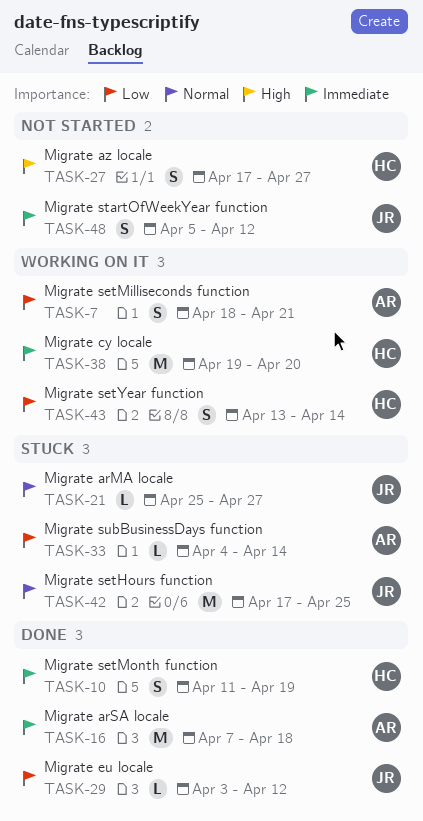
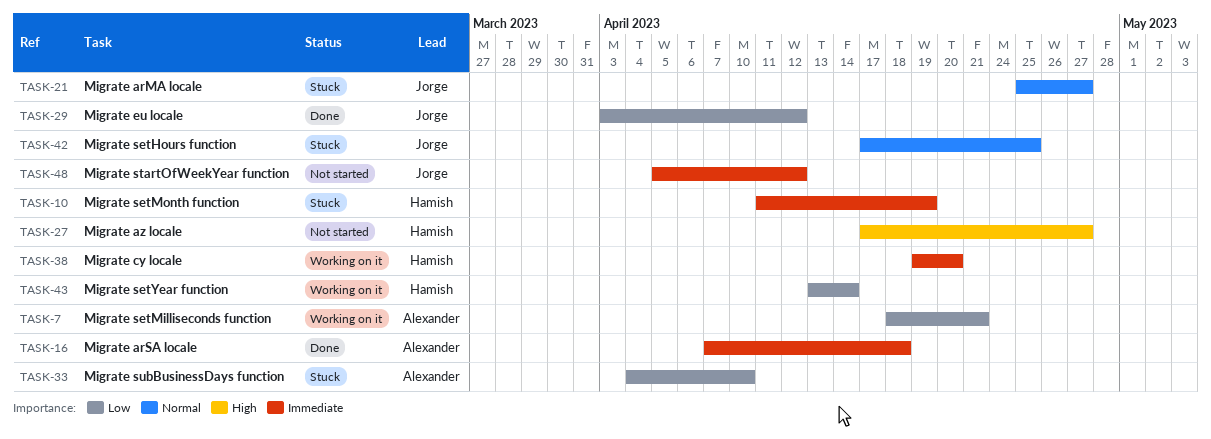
TASK-10, status: Done -> Stuck
TASK-33, due: Apr 14 -> Apr 10

